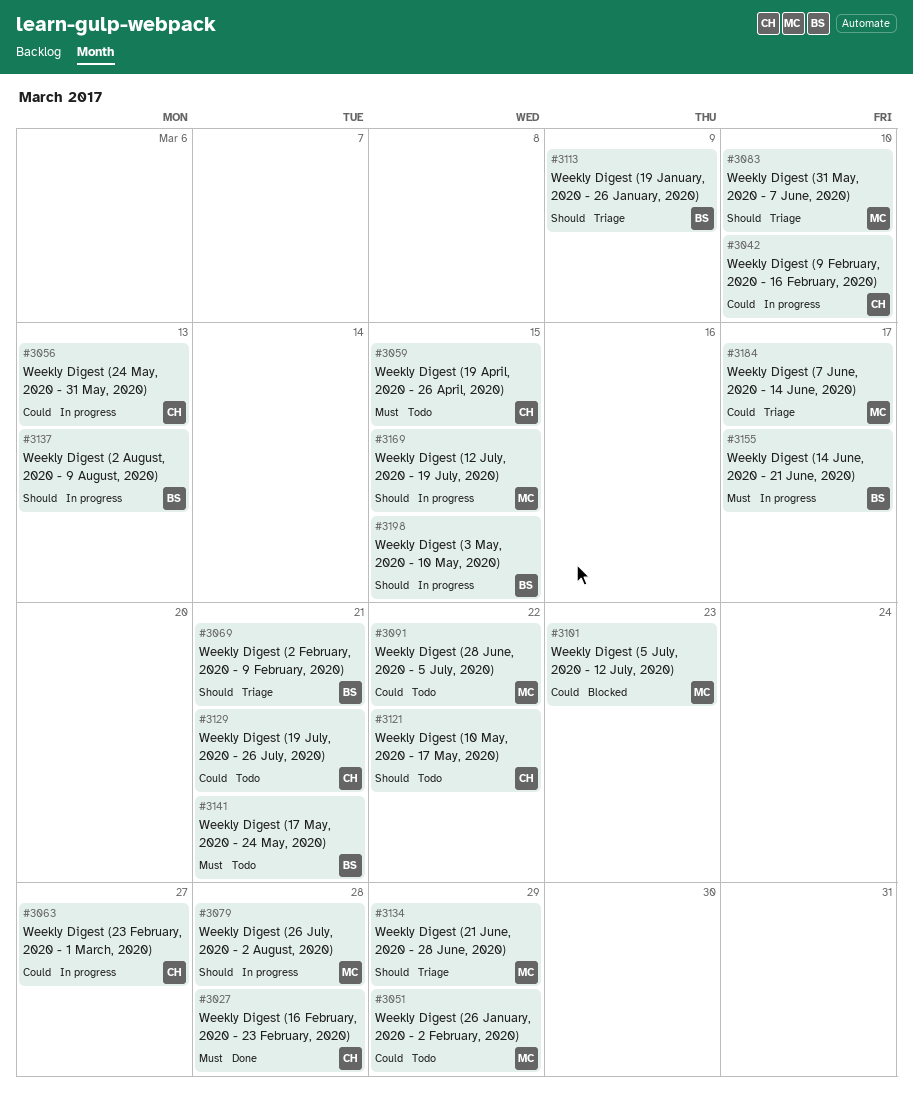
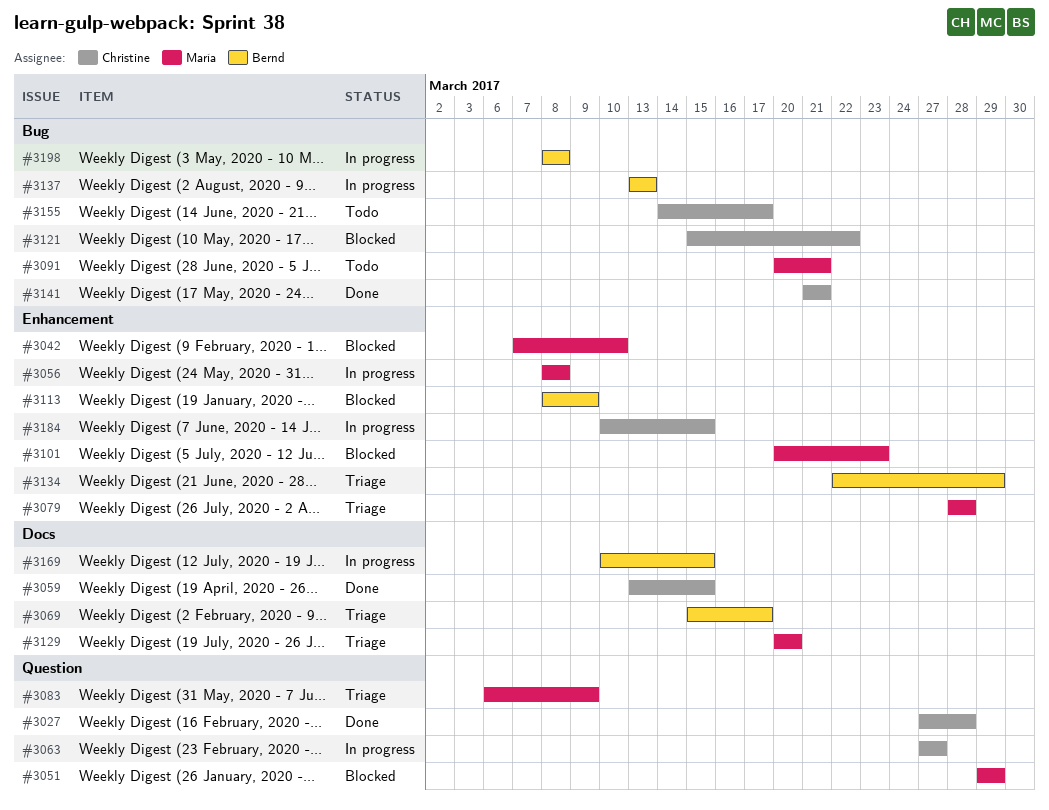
#3042, status: In progress -> Blocked
#3042, owner: Christine -> María
#3051, status: Todo -> Blocked
#3056, owner: Christine -> María
#3056, due: Mar 13 -> Mar 8
#3059, status: Todo -> Done
#3069, due: Mar 21 -> Mar 17
#3079, status: In progress -> Triage
#3083, due: Mar 10 -> Mar 9
#3091, due: Mar 22 -> Mar 21
#3113, status: Triage -> Blocked
#3121, status: Todo -> Blocked
#3129, status: Todo -> Triage
#3129, owner: Christine -> María
#3129, due: Mar 21 -> Mar 20
#3134, owner: María -> Bernd
#3141, status: Todo -> Done
#3141, owner: Bernd -> Christine
#3155, status: In progress -> Todo
#3155, owner: Bernd -> Christine
#3169, owner: María -> Bernd
#3184, status: Triage -> In progress
#3184, owner: María -> Christine
#3184, due: Mar 17 -> Mar 15
#3198, due: Mar 15 -> Mar 8

